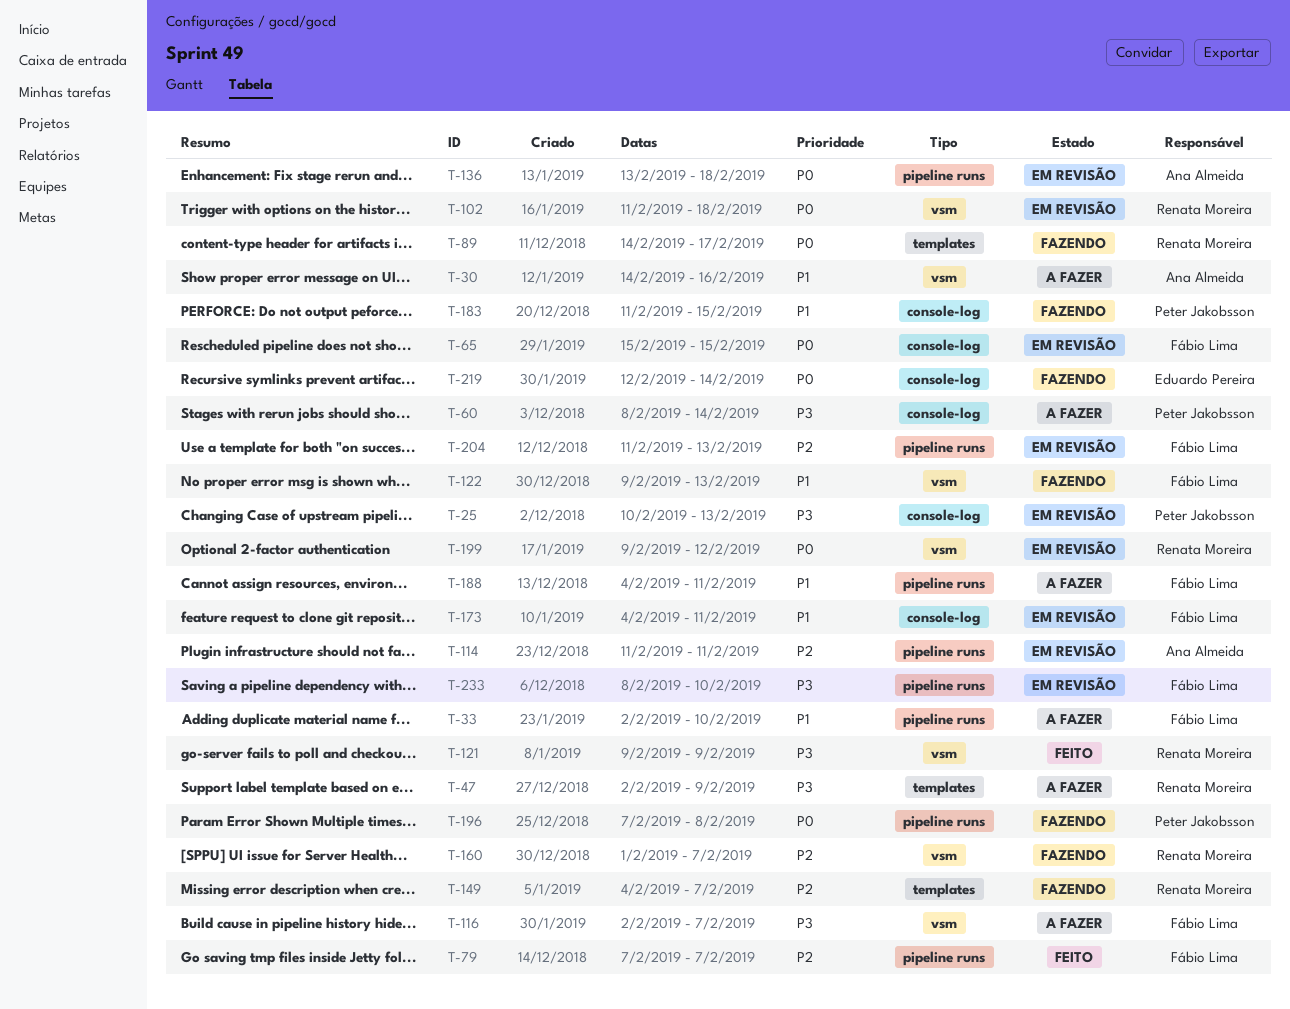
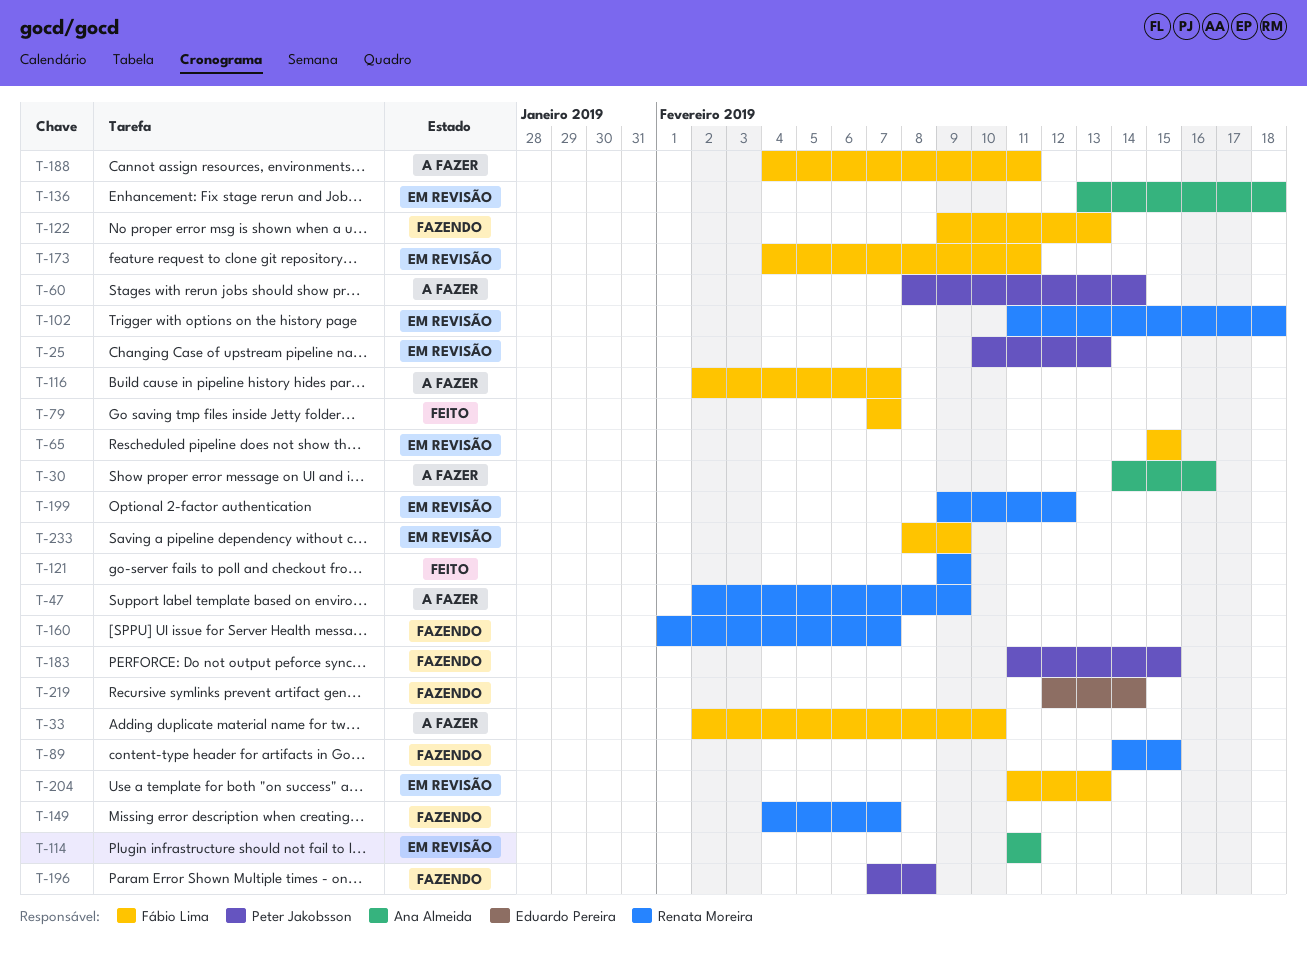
T-89, due: Feb 17 -> Feb 15
T-233, due: Feb 10 -> Feb 9

